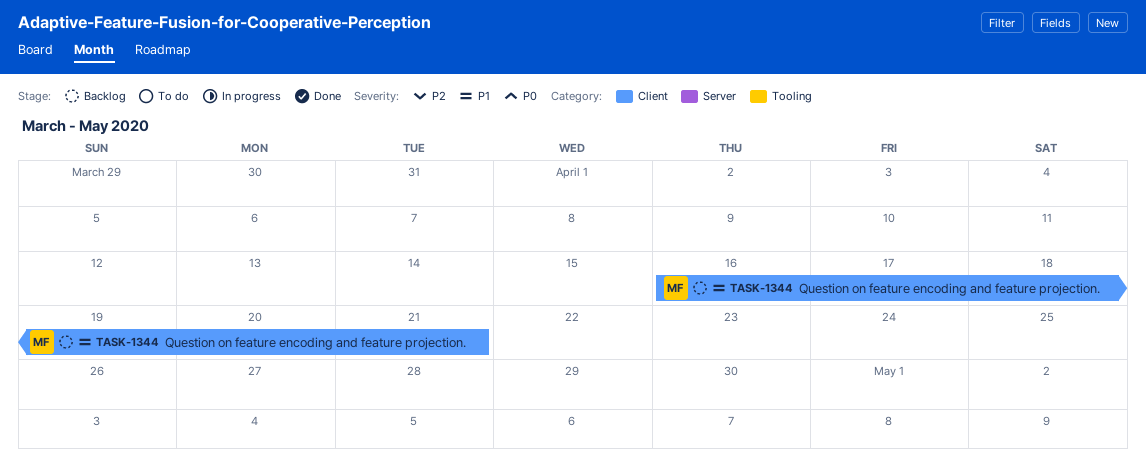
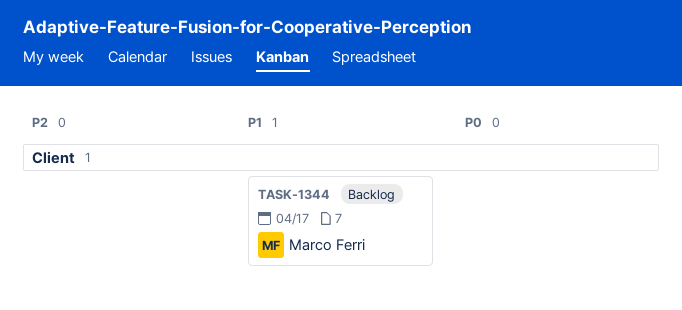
TASK-1344, due: Apr 21 -> Apr 17

